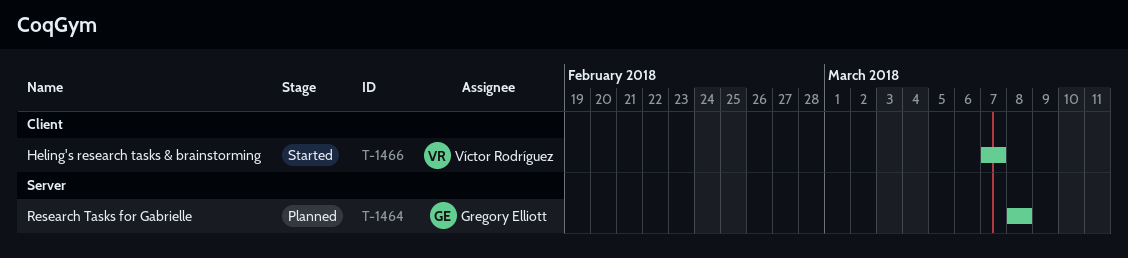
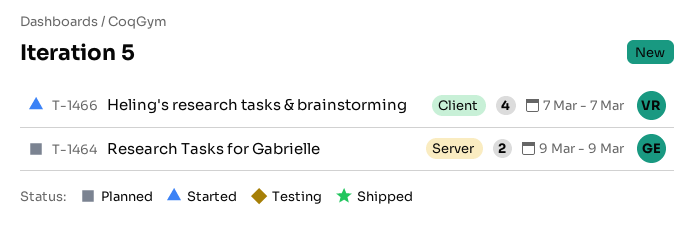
T-1464, start: Mar 8 -> Mar 9
T-1464, due: Mar 8 -> Mar 9

